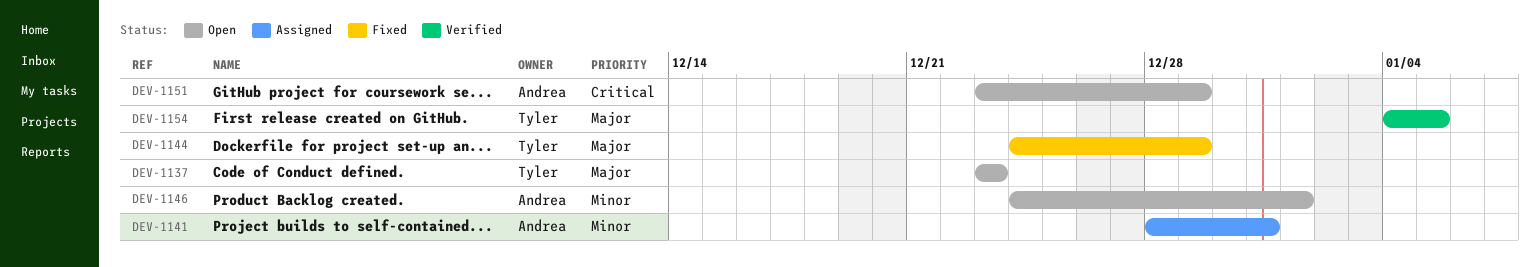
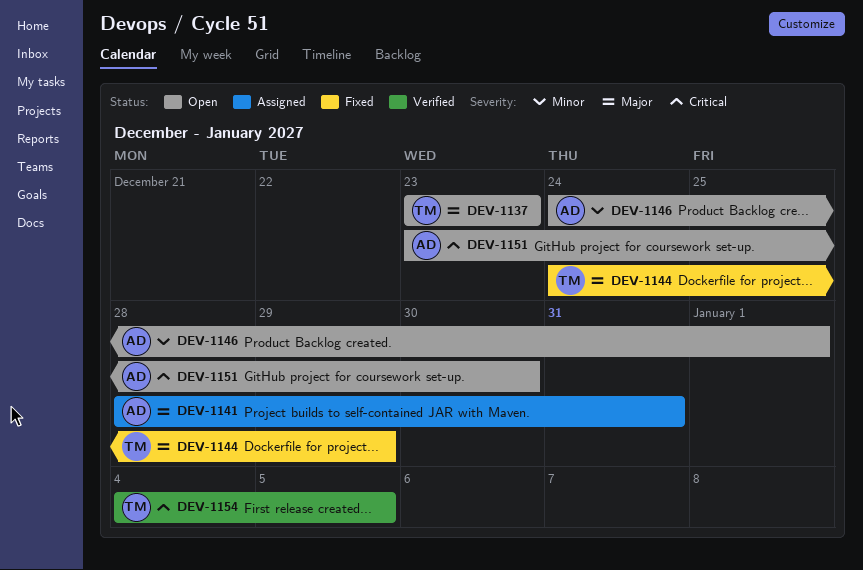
DEV-1141, priority: Minor -> Major
DEV-1151, due: Dec 29 -> Dec 30
DEV-1154, priority: Major -> Critical

